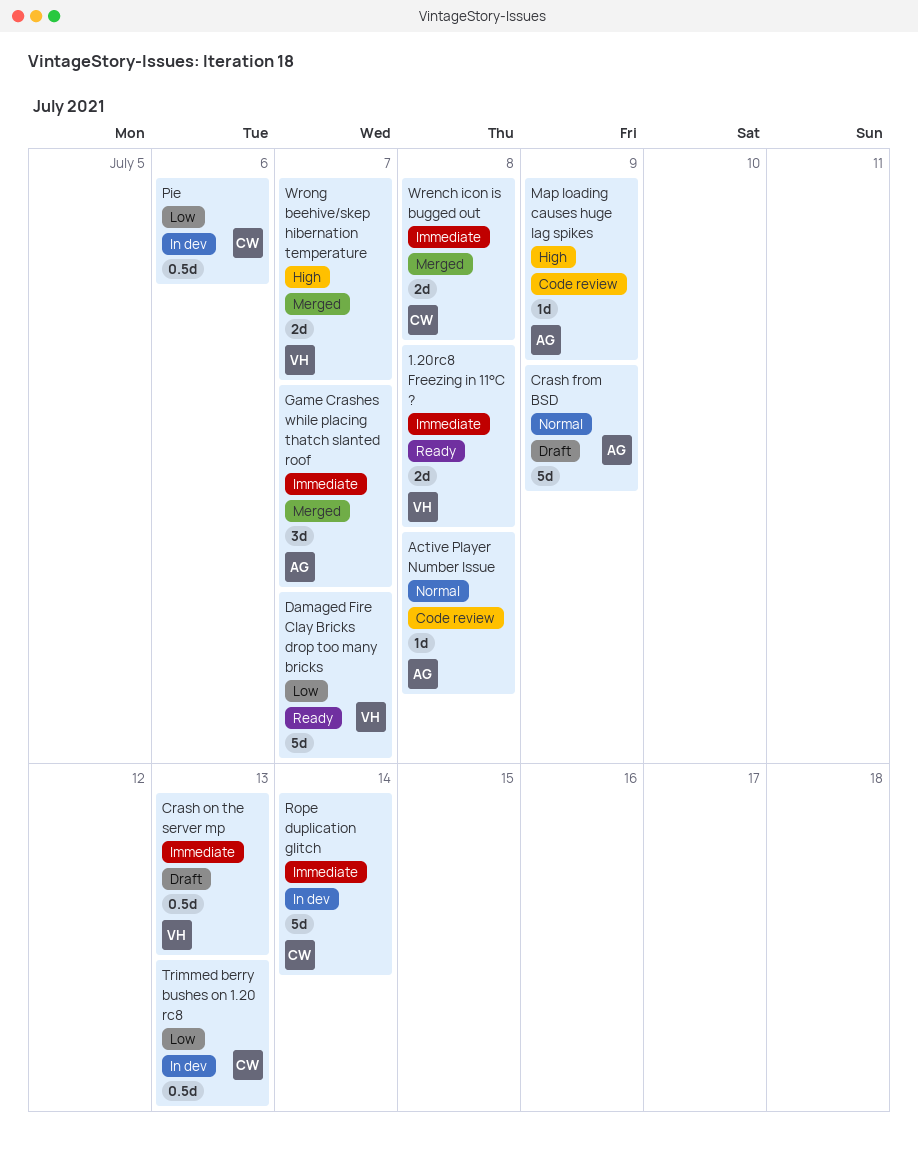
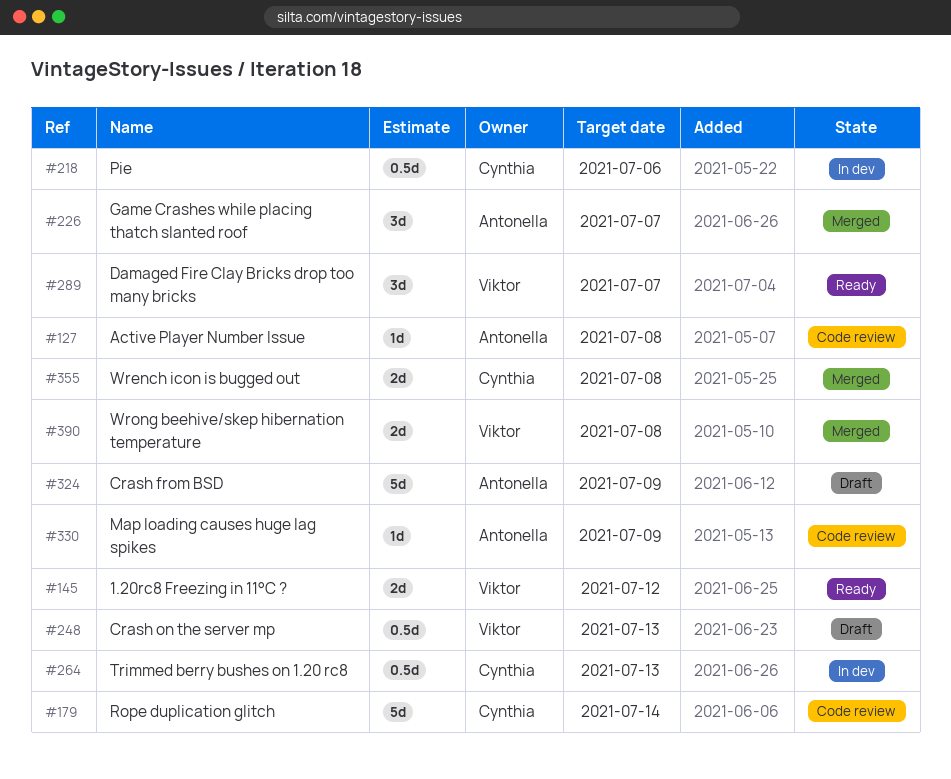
1.20rc8 Freezing in 11°C ?, due: Jul 8 -> Jul 12
Damaged Fire Clay Bricks drop too many bricks, estimate: 5d -> 3d
Rope duplication glitch, status: In dev -> Code review
Wrong beehive/skep hibernation temperature, due: Jul 7 -> Jul 8

